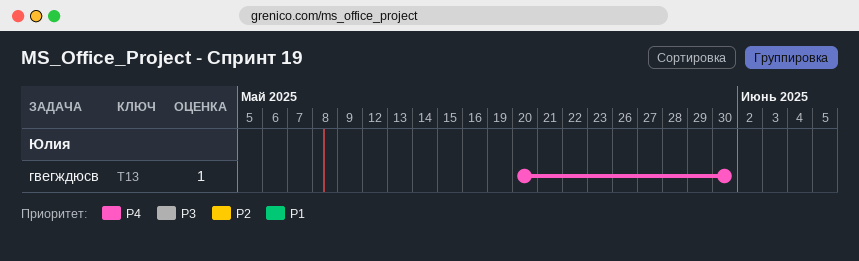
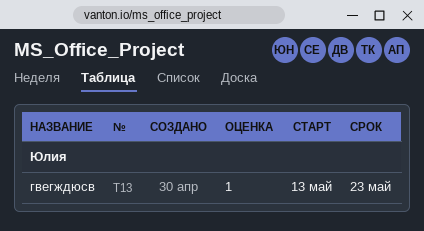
T13, start: May 20 -> May 13
T13, due: May 30 -> May 23

